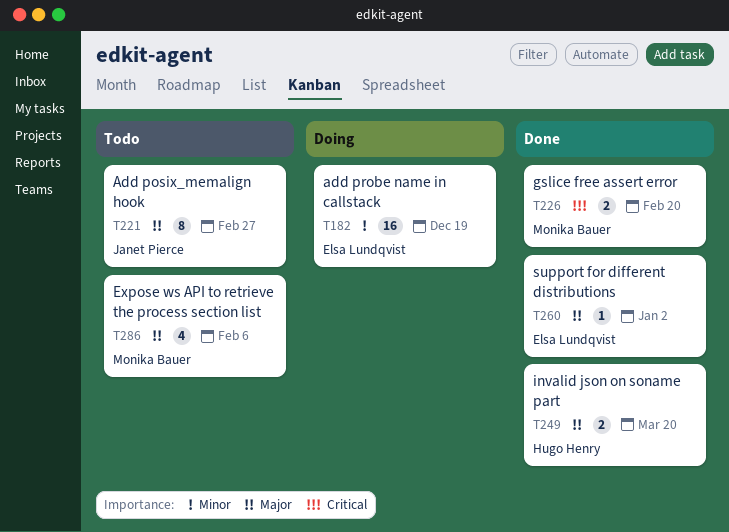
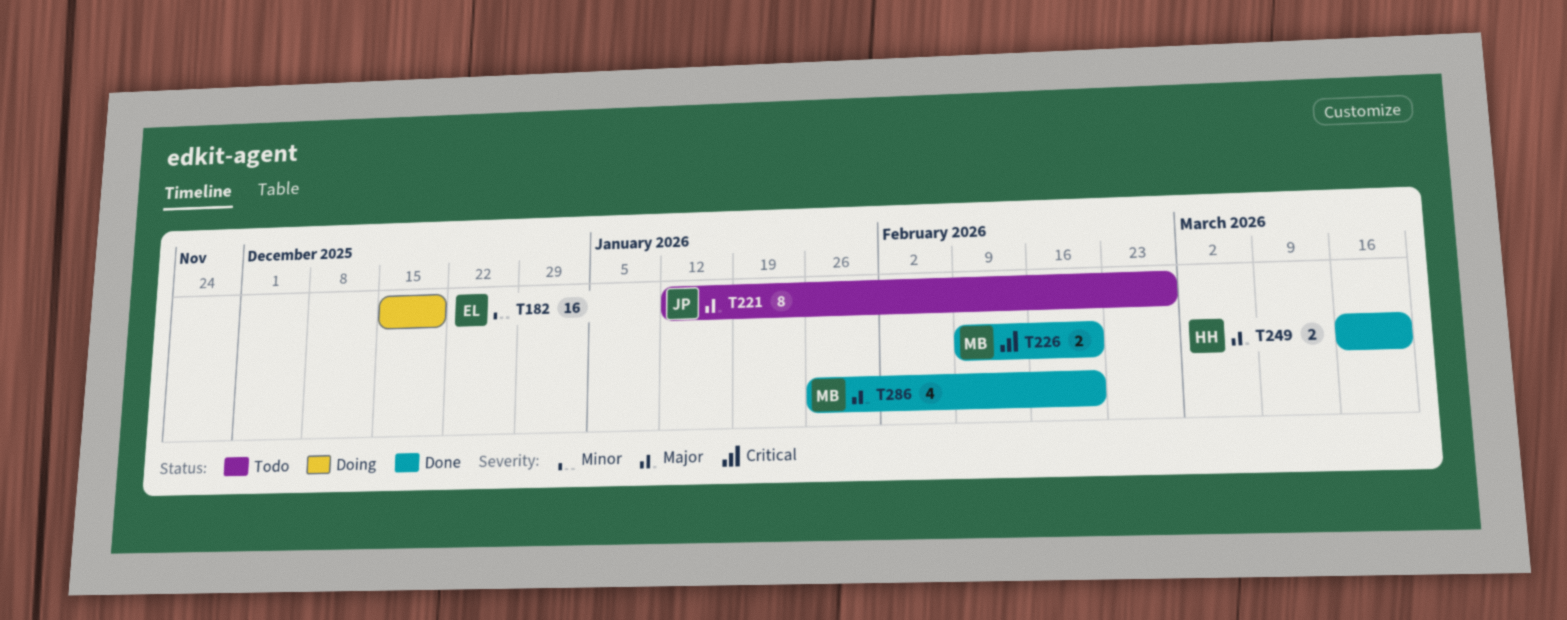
T260: present -> none
T286, status: Todo -> Done
T286, due: Feb 6 -> Feb 20

